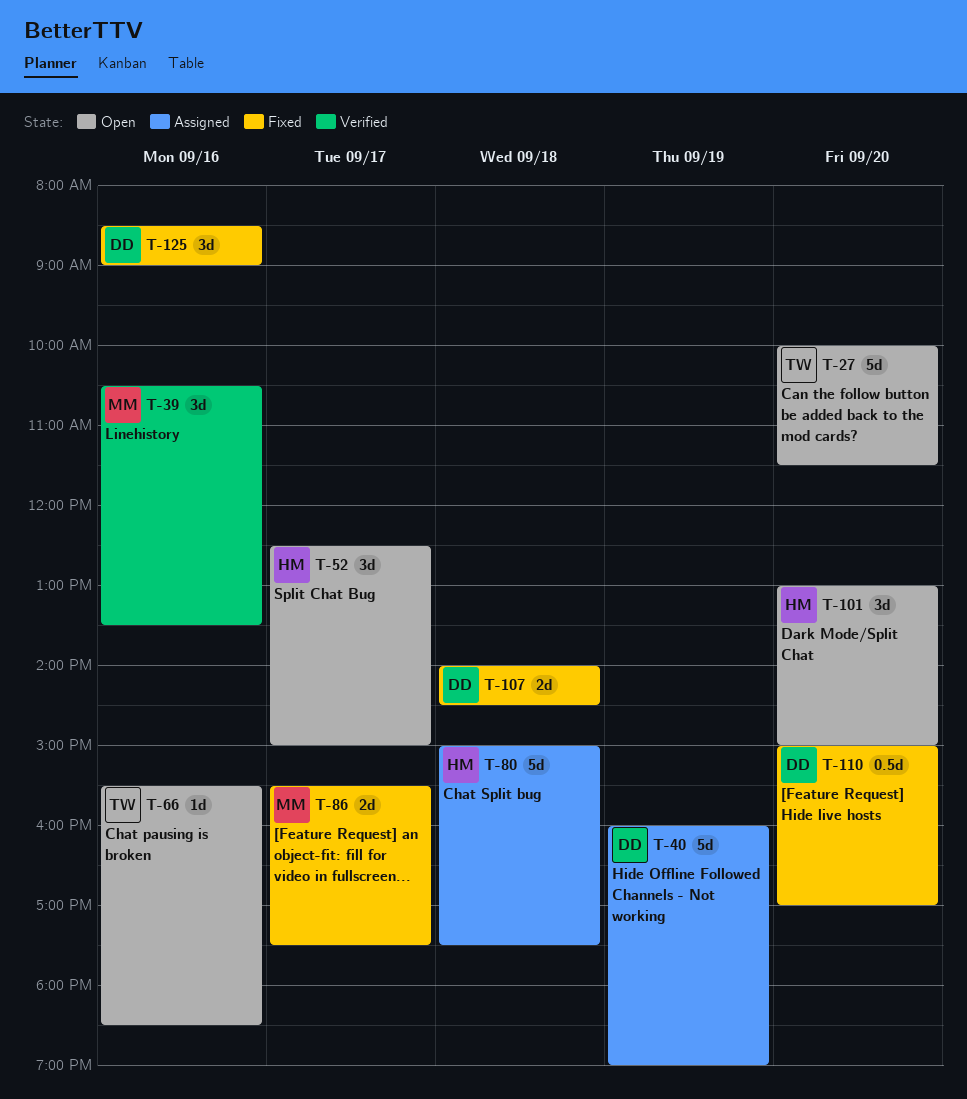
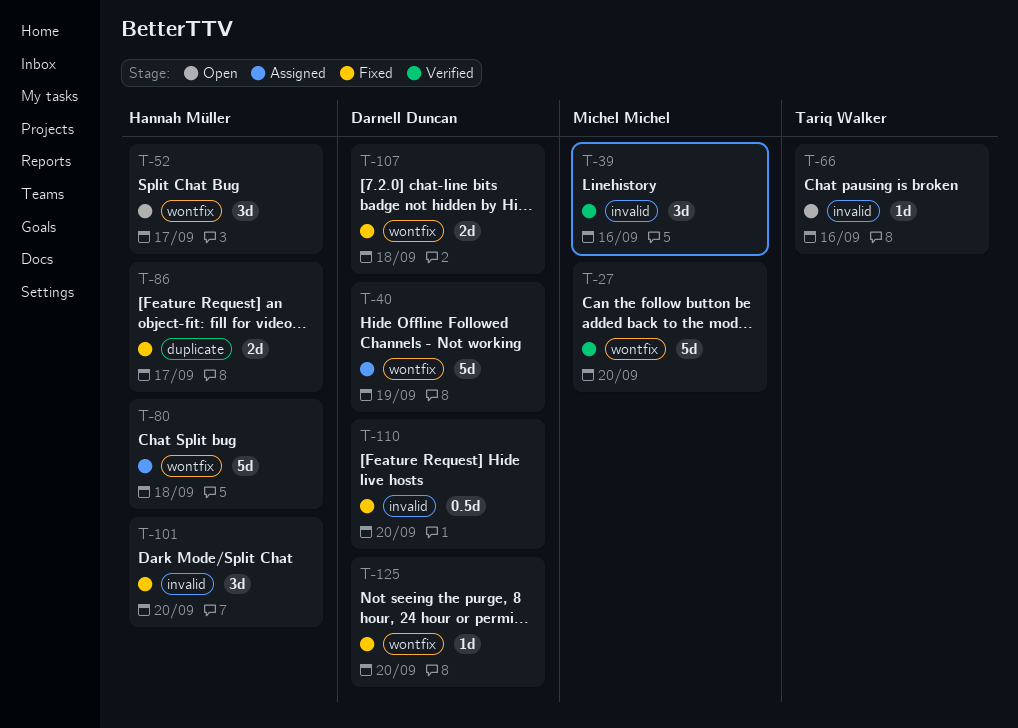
T-27, status: Open -> Verified
T-27, owner: Tariq Walker -> Michel Michel
T-86, owner: Michel Michel -> Hannah Müller
T-101, status: Open -> Fixed
T-125, estimate: 3d -> 1d
T-125, day: Sep 16 -> Sep 20

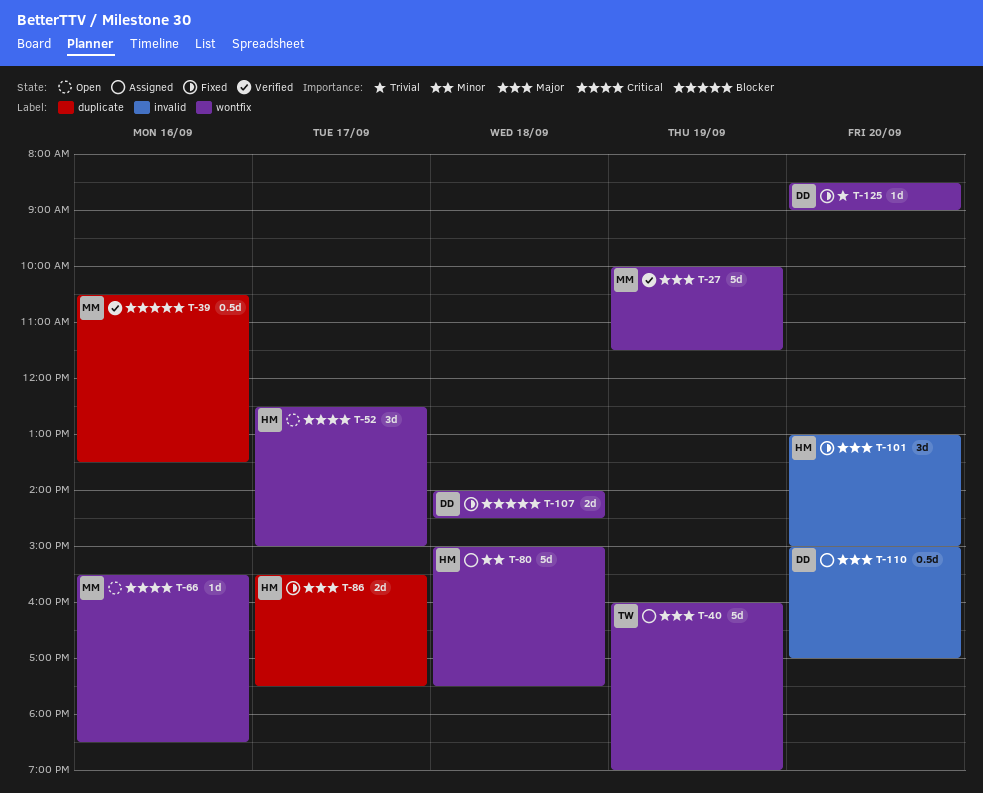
T-27, day: Sep 20 -> Sep 19
T-39, label: invalid -> duplicate
T-39, estimate: 3d -> 0.5d
T-40, owner: Darnell Duncan -> Tariq Walker
T-66, owner: Tariq Walker -> Michel Michel
T-66, label: invalid -> wontfix
T-110, status: Fixed -> Assigned

